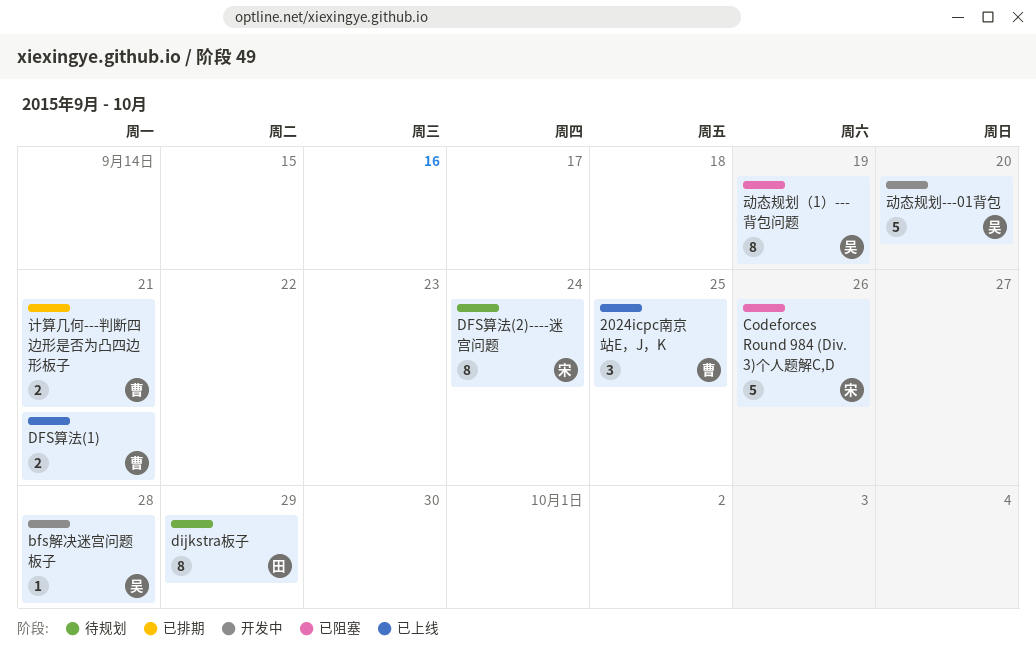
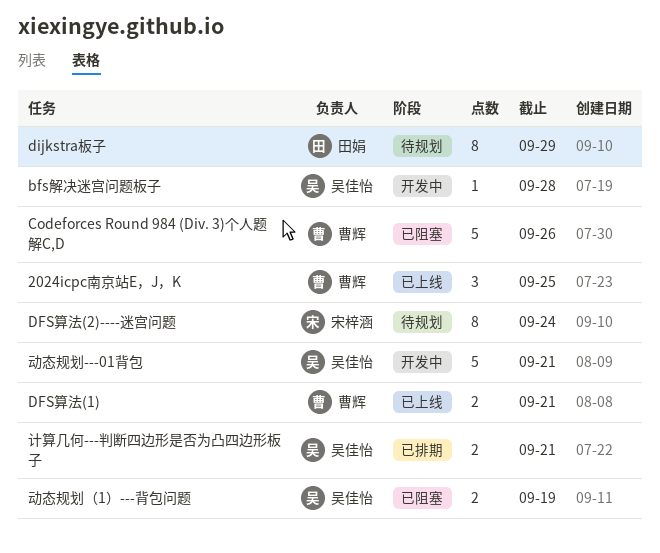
Codeforces Round 984 (Div. 3)个人题解C,D, owner: 宋梓涵 -> 曹辉
动态规划---01背包, due: Sep 20 -> Sep 21
动态规划（1）---背包问题, estimate: 8 -> 2
计算几何---判断四边形是否为凸四边形板子, owner: 曹辉 -> 吴佳怡

